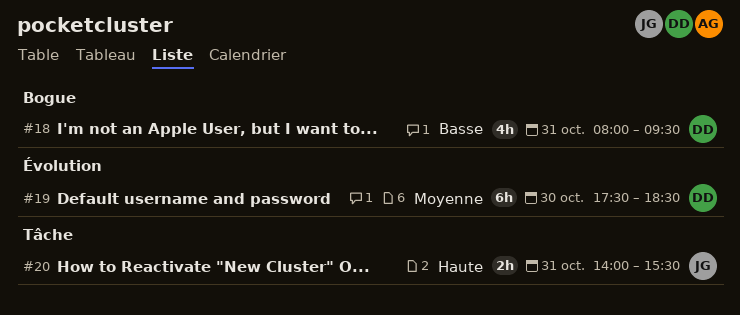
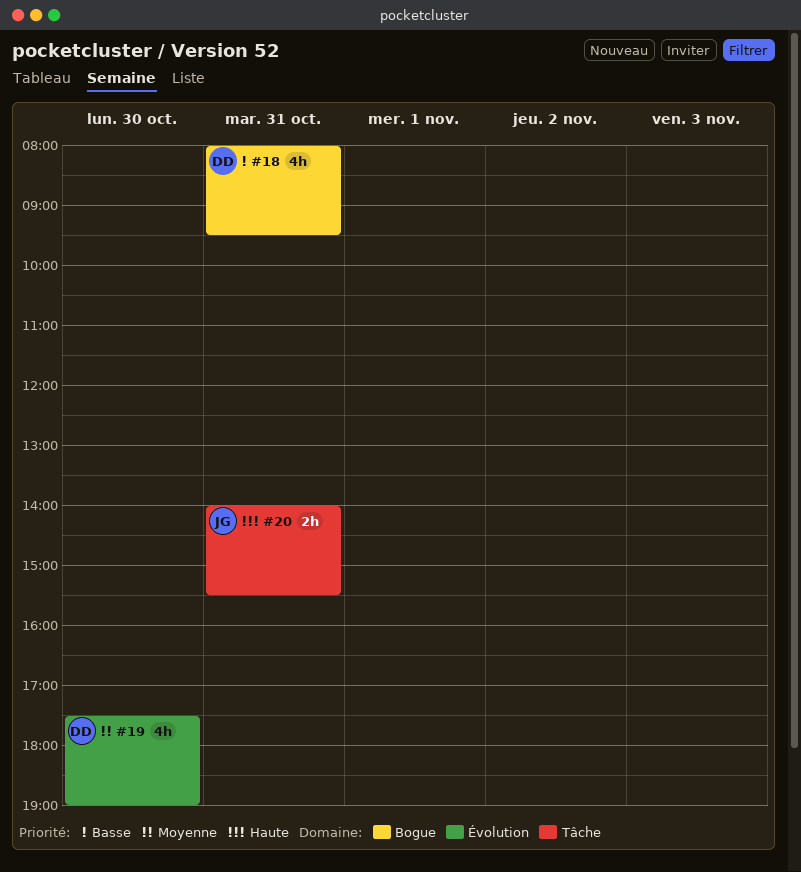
#19, estimate: 6h -> 4h
#19, ends: 18:30 -> 19:00

